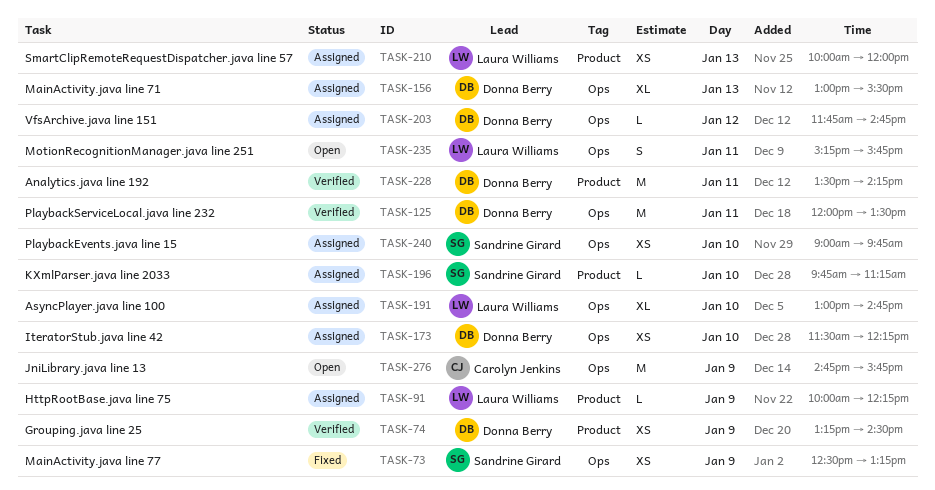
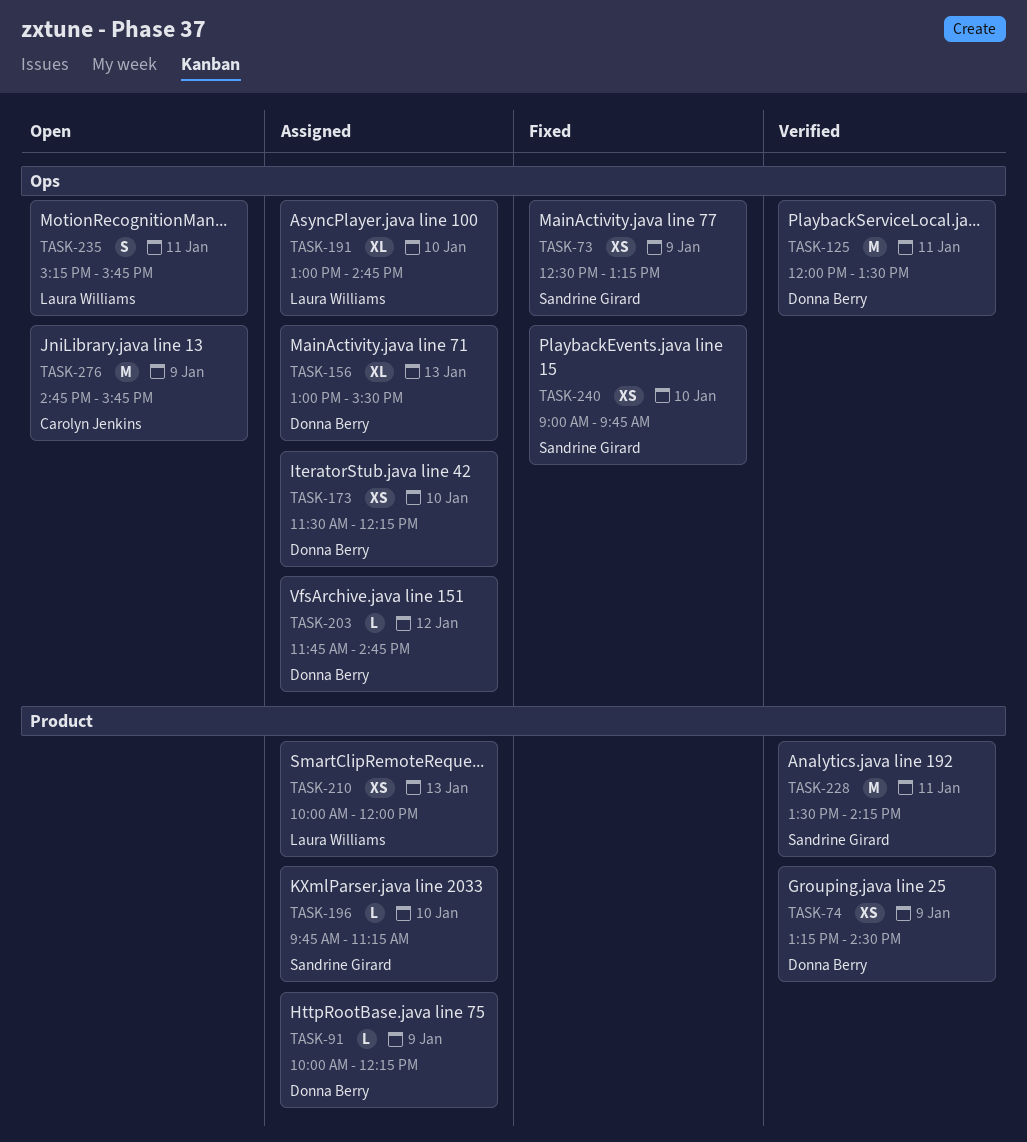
TASK-91, owner: Laura Williams -> Donna Berry
TASK-228, owner: Donna Berry -> Sandrine Girard
TASK-240, status: Assigned -> Fixed

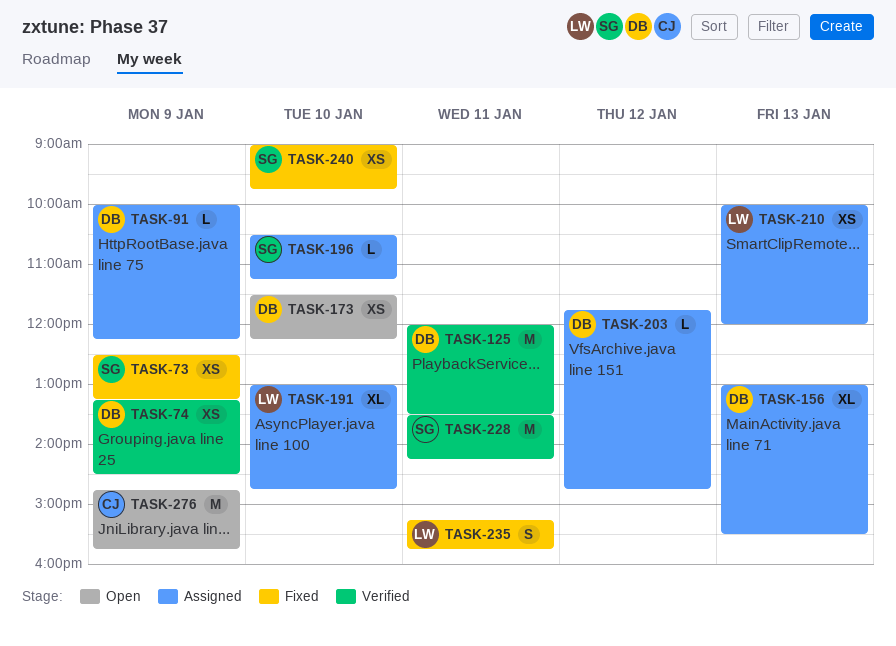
TASK-173, status: Assigned -> Open
TASK-196, begins: 09:45 -> 10:30
TASK-235, status: Open -> Fixed

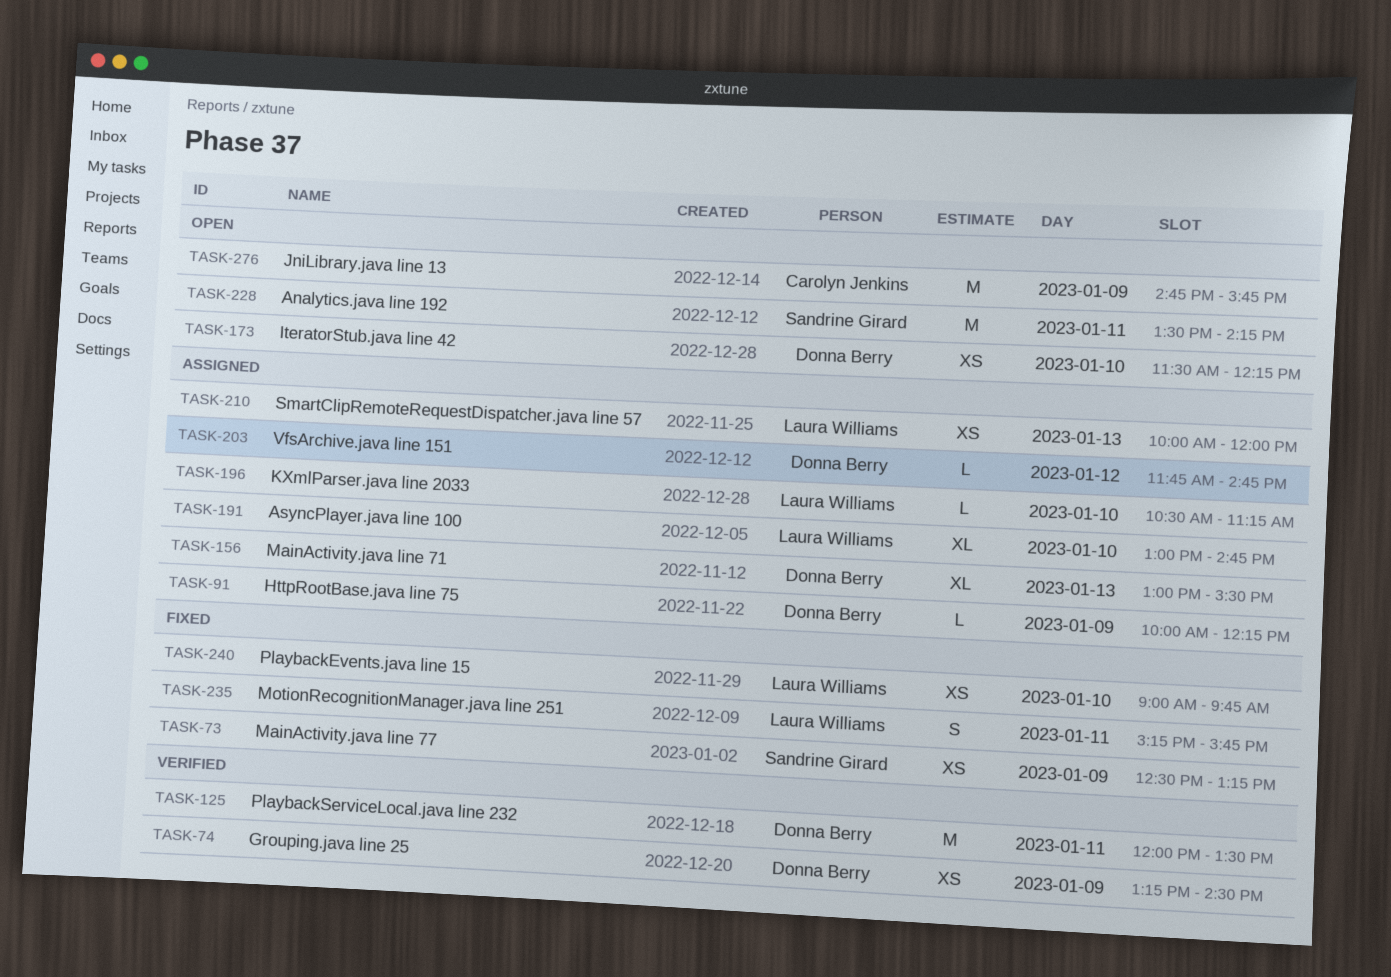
TASK-196, owner: Sandrine Girard -> Laura Williams
TASK-228, status: Verified -> Open
TASK-240, owner: Sandrine Girard -> Laura Williams

